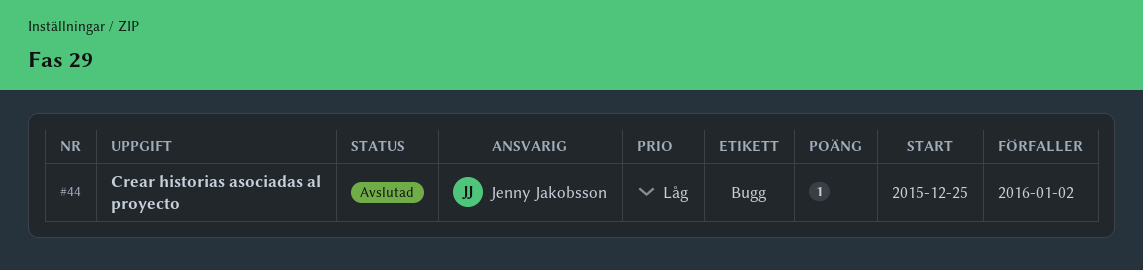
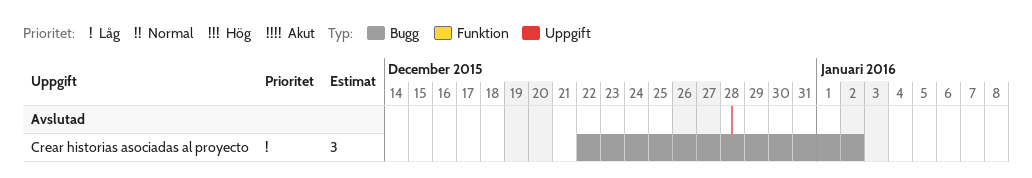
Crear historias asociadas al proyecto, estimate: 1 -> 3
Crear historias asociadas al proyecto, start: Dec 25 -> Dec 22

